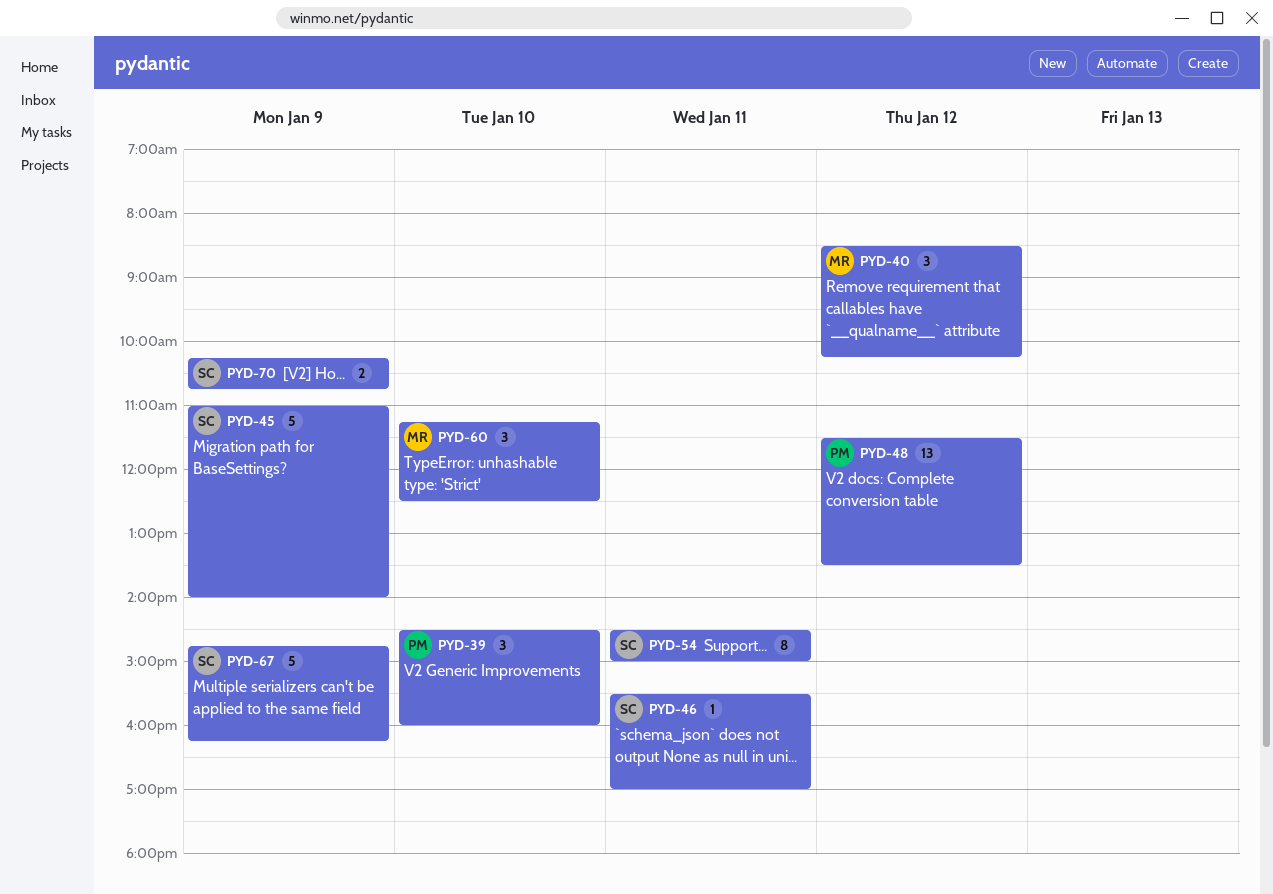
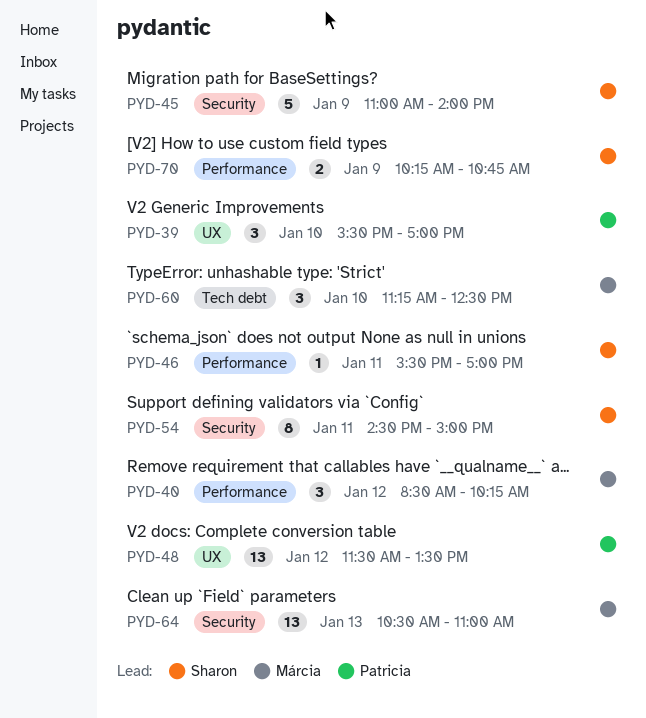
PYD-39, begins: 14:30 -> 15:30
PYD-39, ends: 16:00 -> 17:00
PYD-64: none -> present
PYD-67: present -> none

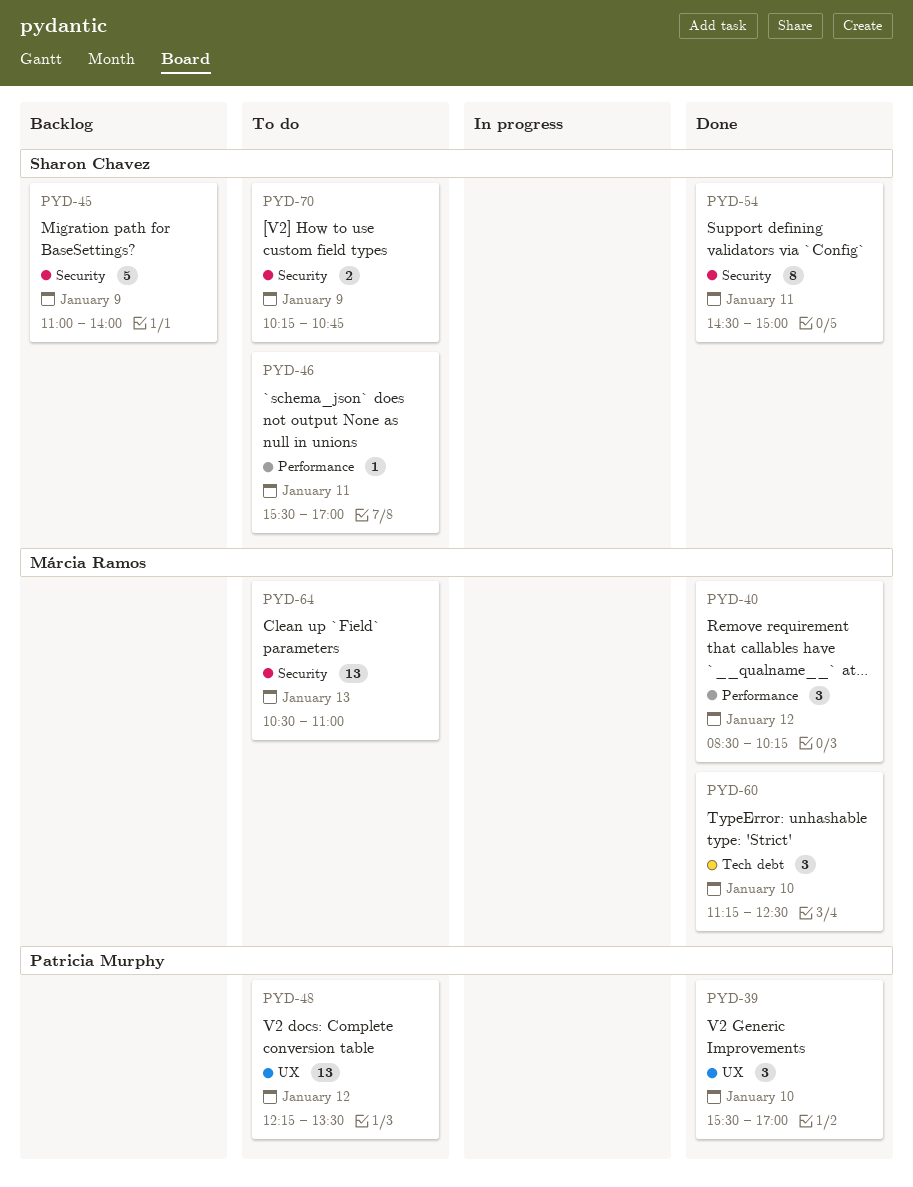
PYD-48, begins: 11:30 -> 12:15
PYD-70, label: Performance -> Security

